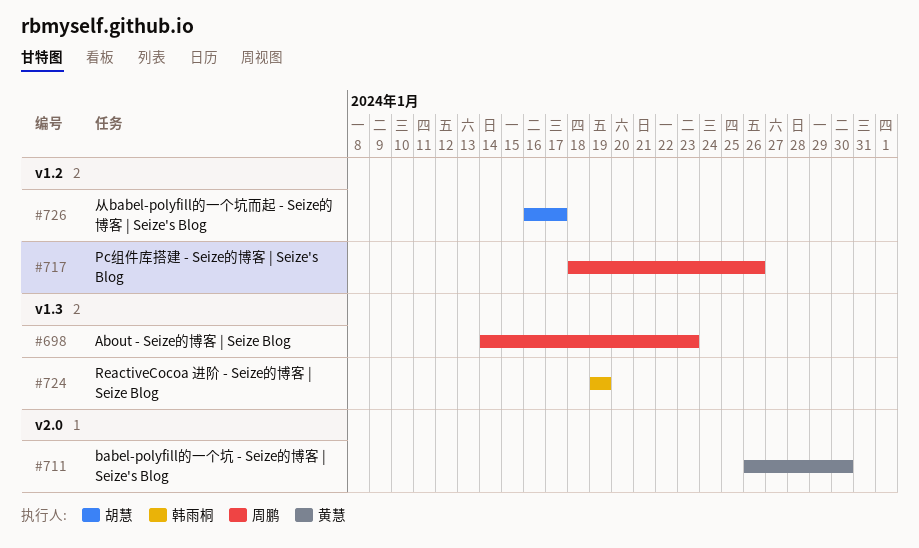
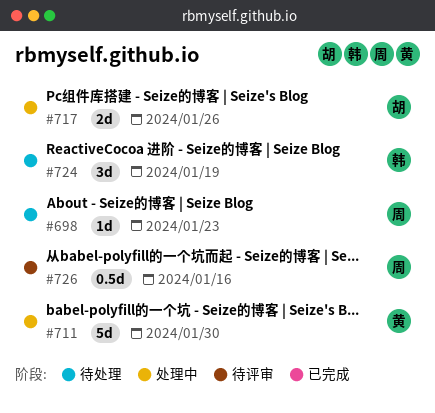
#717, owner: 周鹏 -> 胡慧
#726, owner: 胡慧 -> 周鹏
#726, due: Jan 17 -> Jan 16

